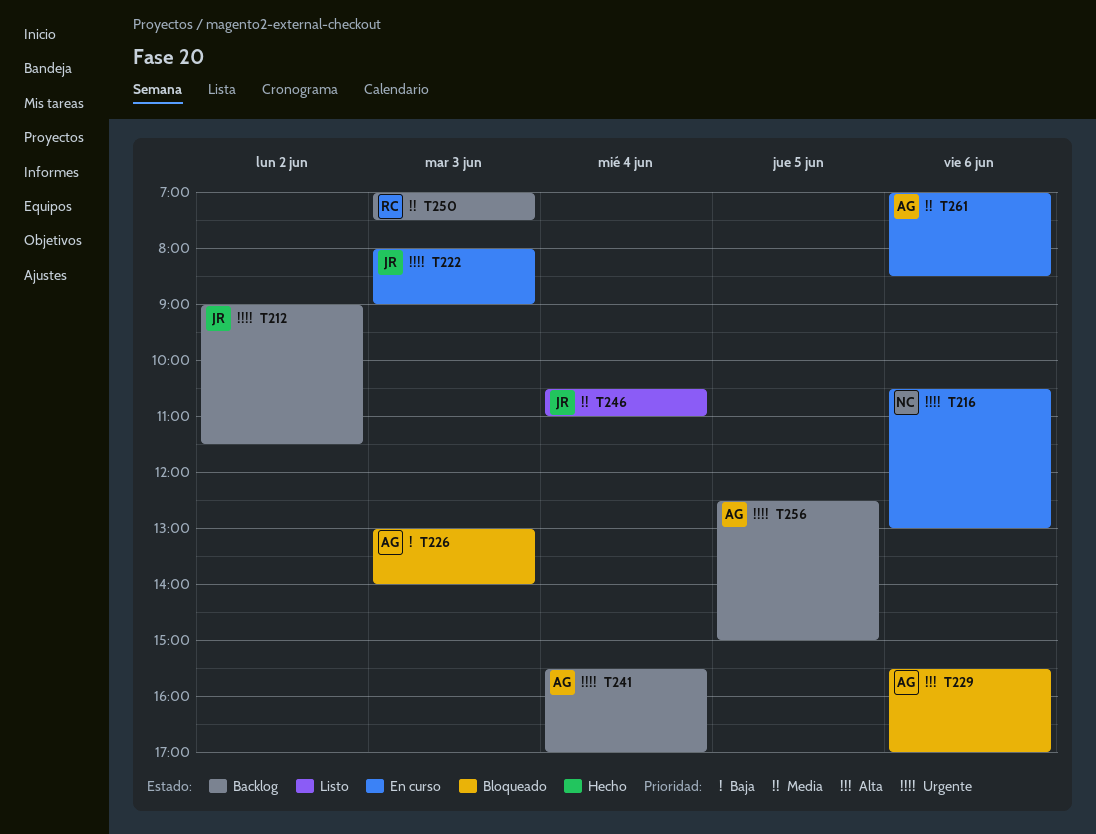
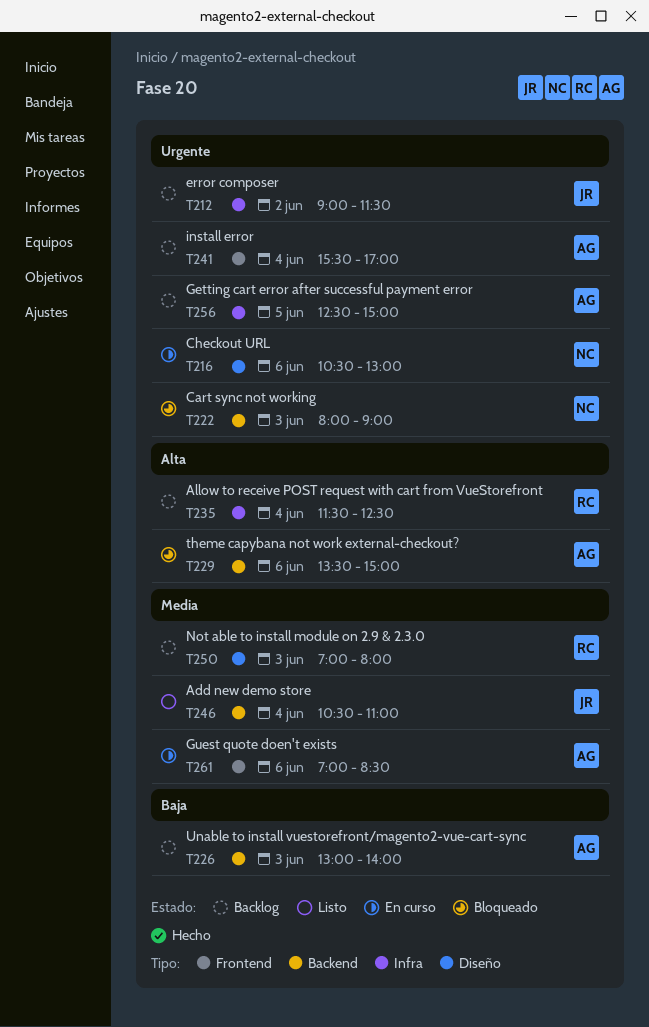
T222, status: En curso -> Bloqueado
T222, owner: JR -> NC
T226, status: Bloqueado -> Backlog
T229, begins: 15:30 -> 13:30
T229, ends: 17:00 -> 15:00
T235: none -> present
T250, ends: 07:30 -> 08:00

